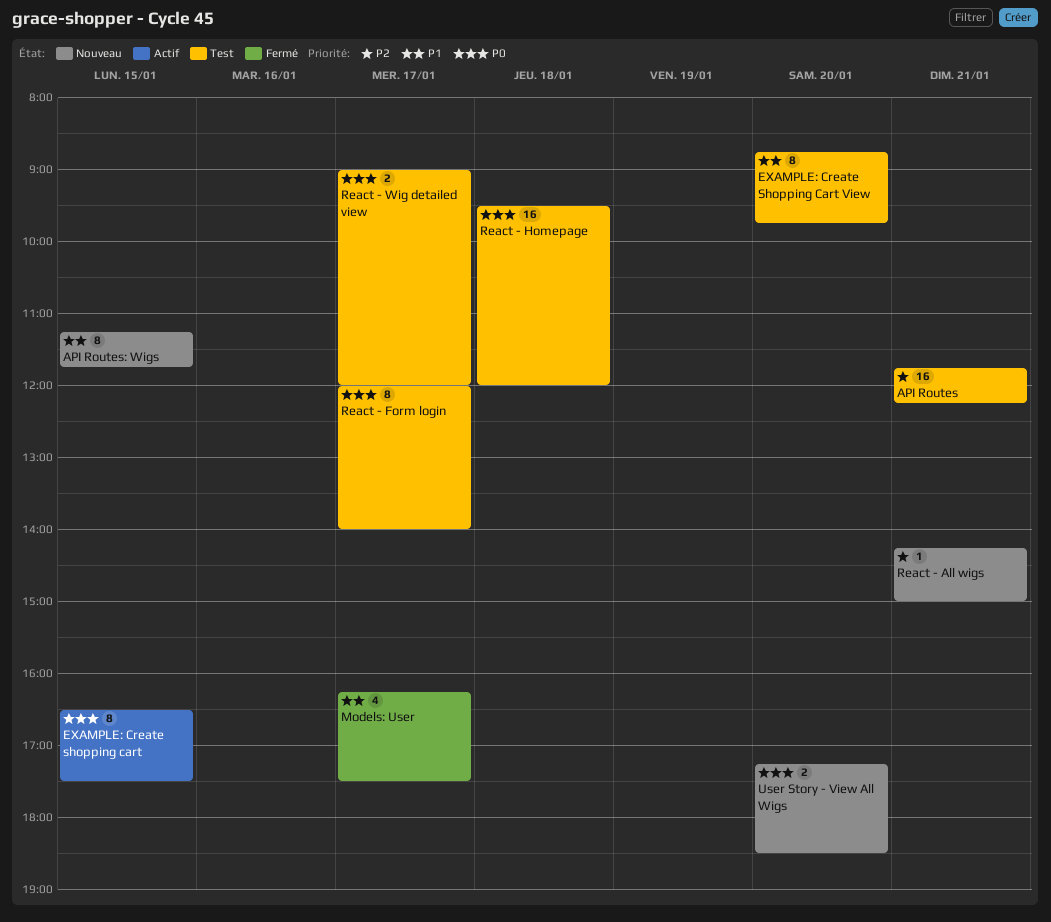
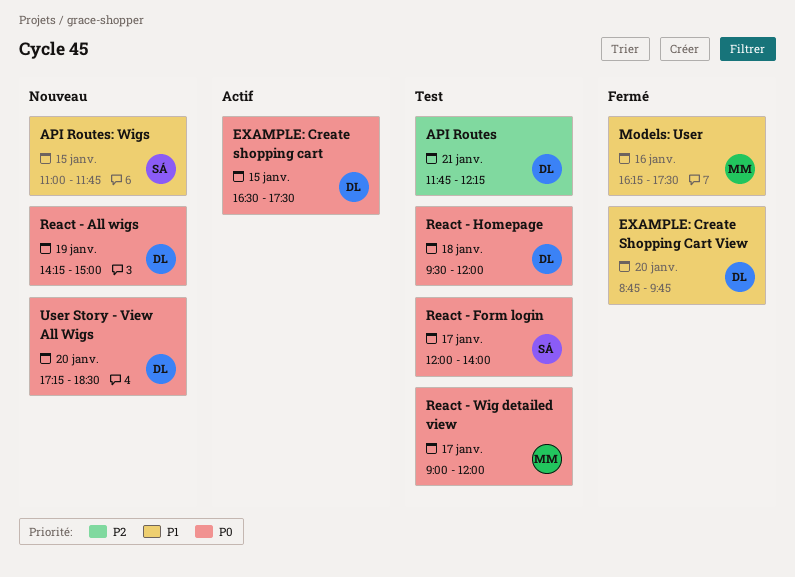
API Routes: Wigs, begins: 11:15 -> 11:00
EXAMPLE: Create Shopping Cart View, status: Test -> Fermé
Models: User, day: Jan 17 -> Jan 16
React - All wigs, priority: P2 -> P0
React - All wigs, day: Jan 21 -> Jan 19

